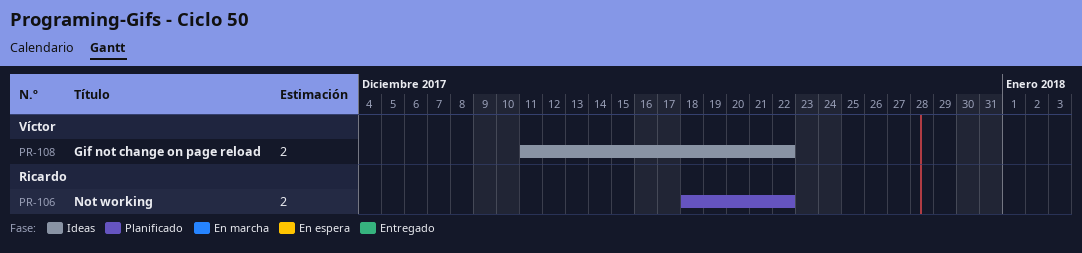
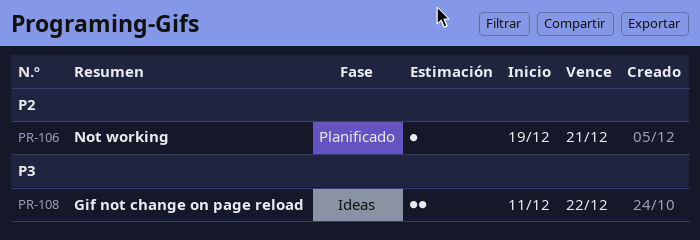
PR-106, estimate: 2 -> 1
PR-106, start: Dec 18 -> Dec 19
PR-106, due: Dec 22 -> Dec 21

